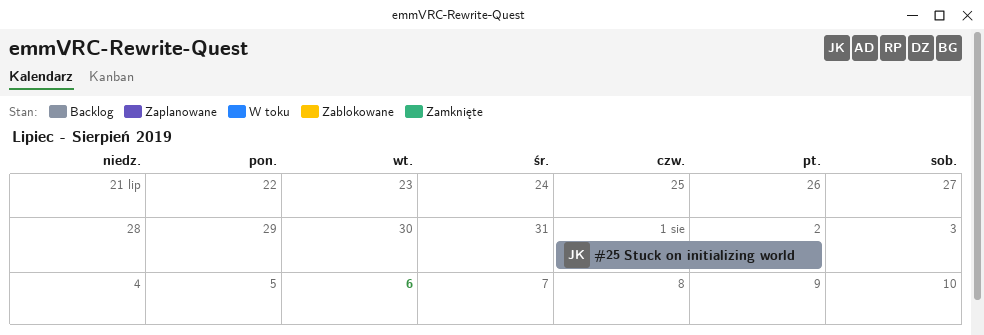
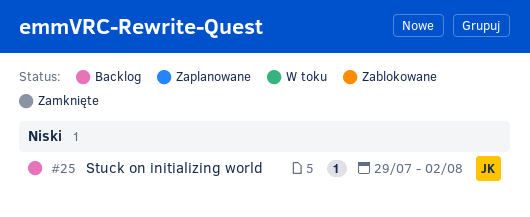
#25, start: Aug 1 -> Jul 29

